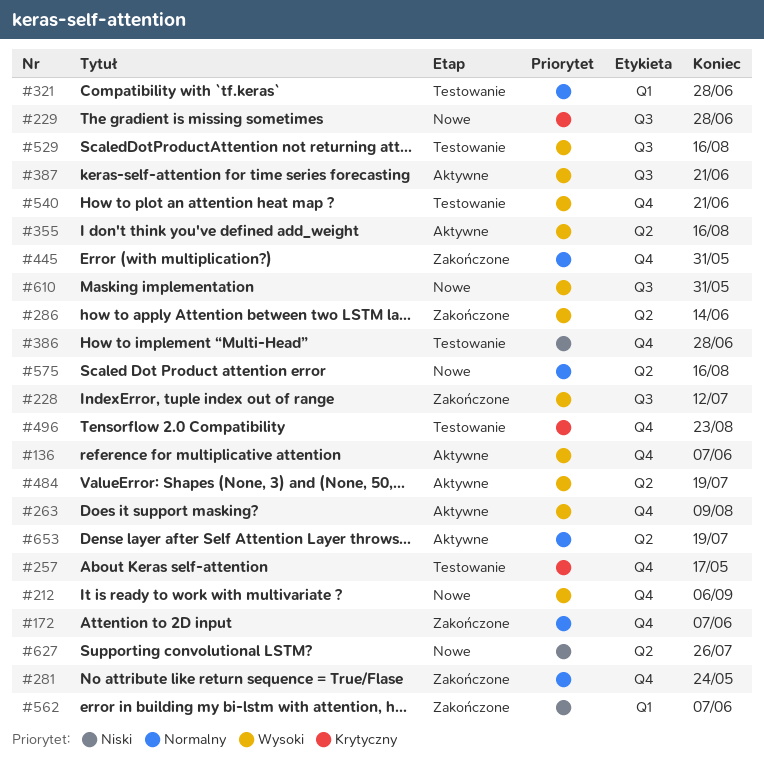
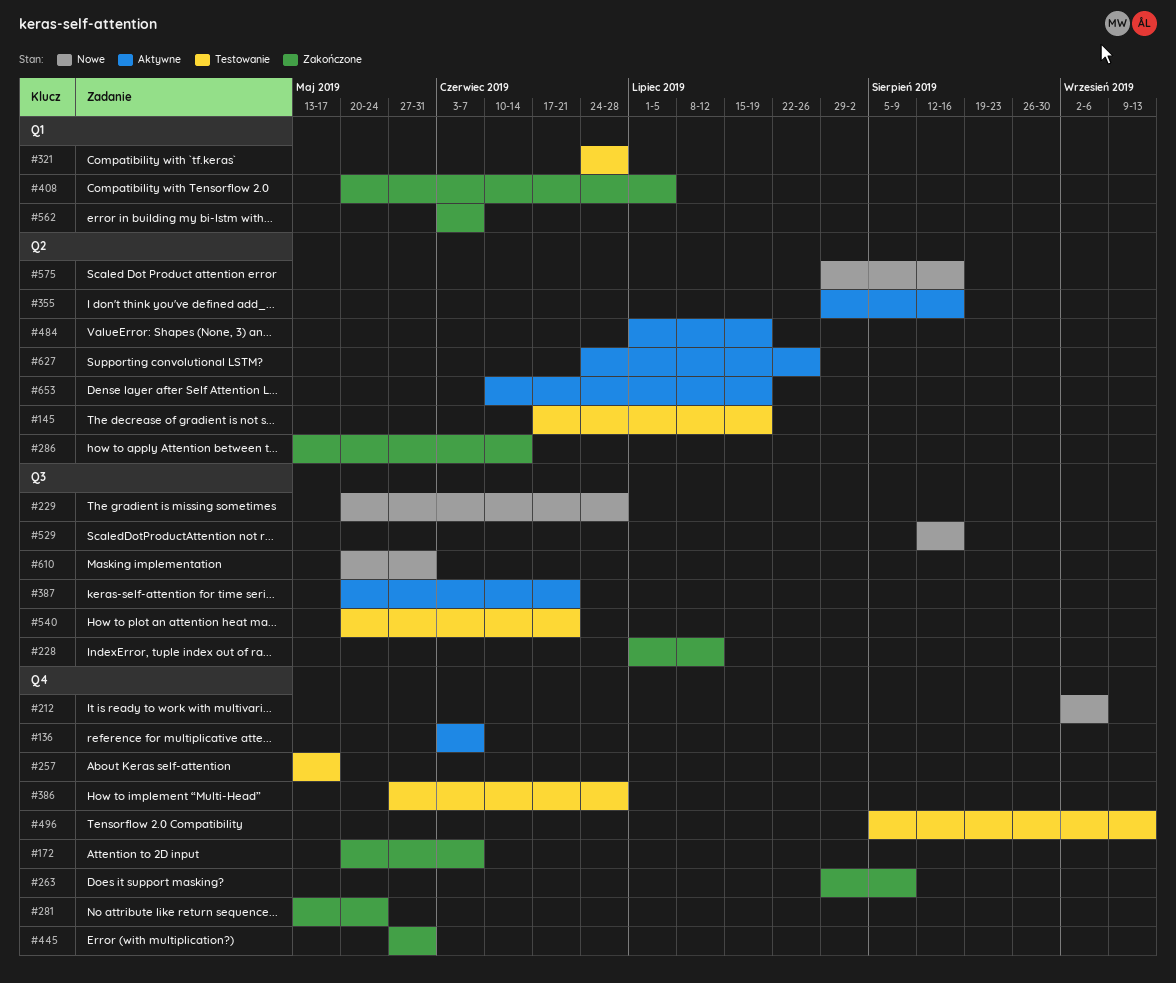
#145: none -> present
#263, status: Aktywne -> Zakończone
#408: none -> present
#496, due: Aug 23 -> Sep 13
#529, status: Testowanie -> Nowe
#540, label: Q4 -> Q3
#627, status: Nowe -> Aktywne

